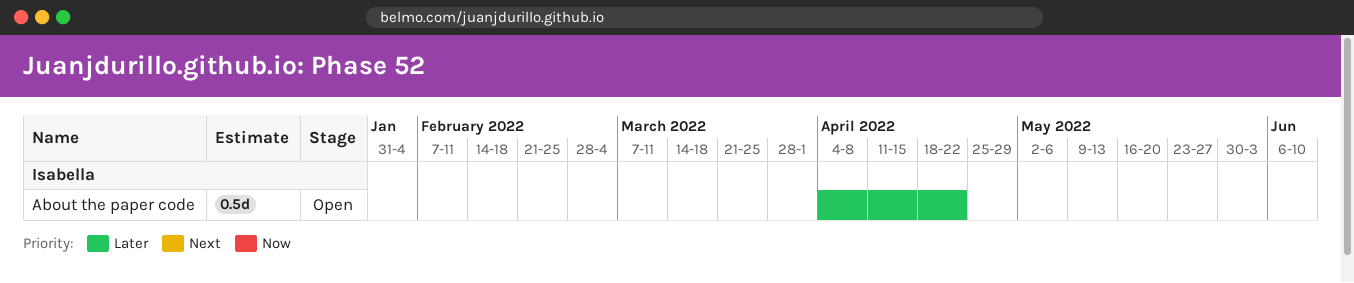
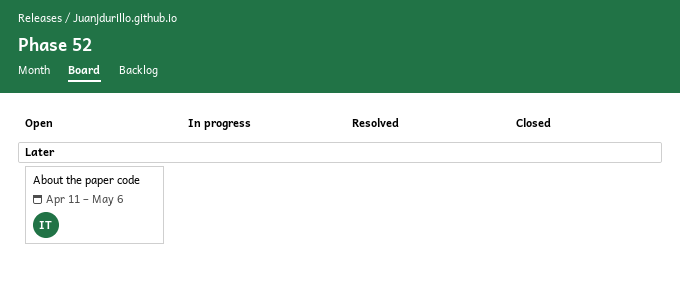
About the paper code, start: Apr 4 -> Apr 11
About the paper code, due: Apr 22 -> May 6

